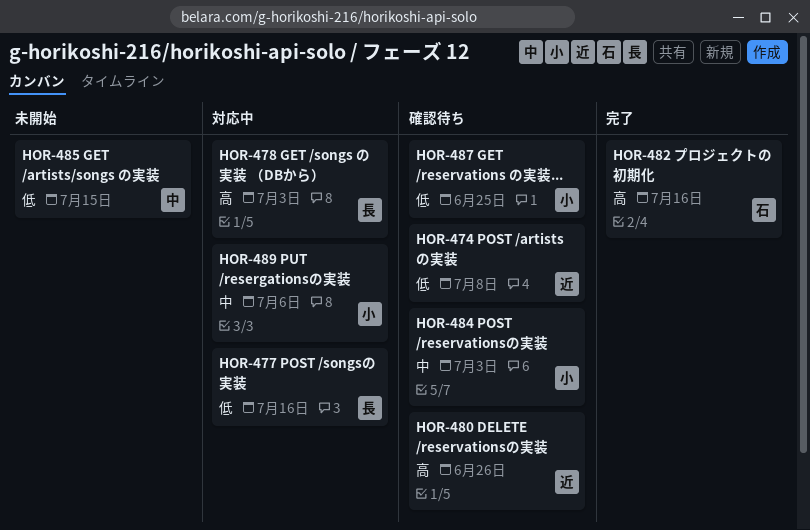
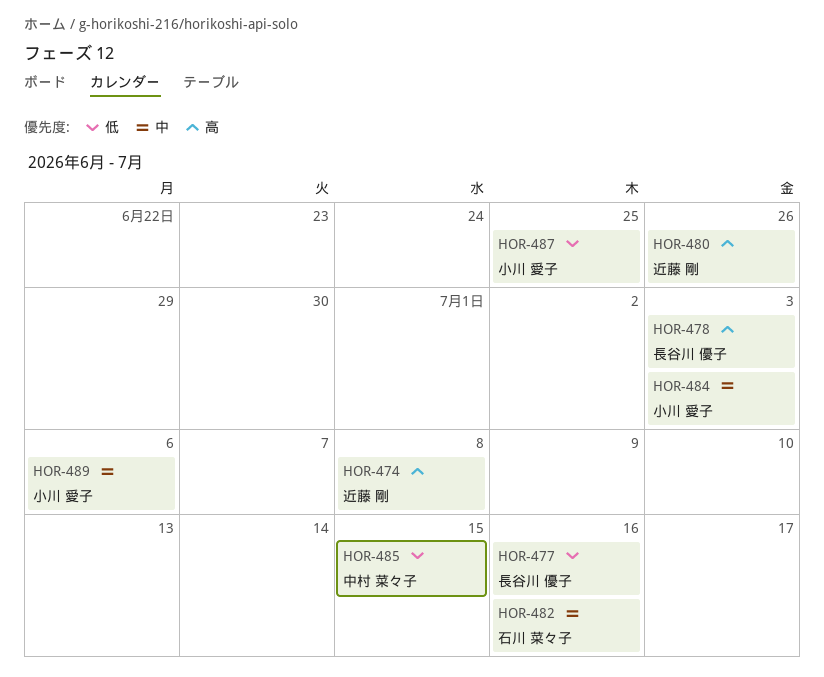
HOR-474, priority: 低 -> 高
HOR-482, priority: 高 -> 中

